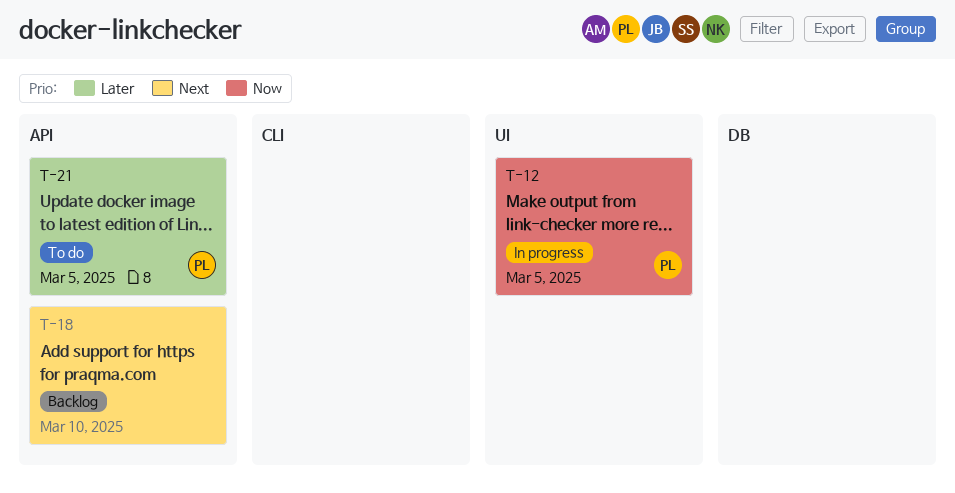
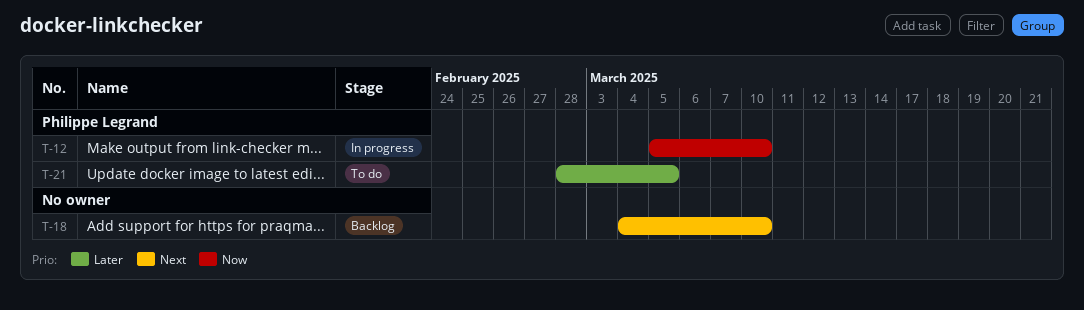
T-12, due: Mar 5 -> Mar 10

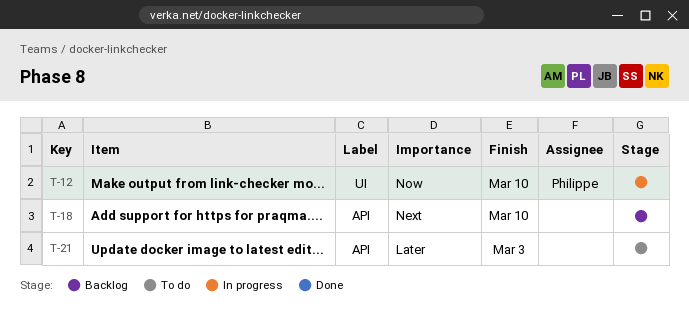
T-21, owner: Philippe Legrand -> none
T-21, due: Mar 5 -> Mar 3

